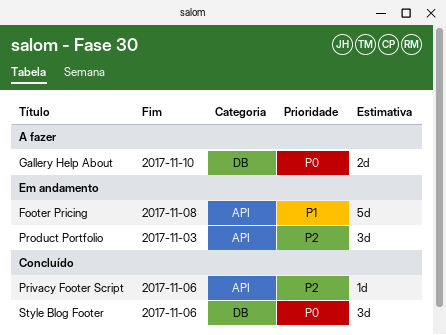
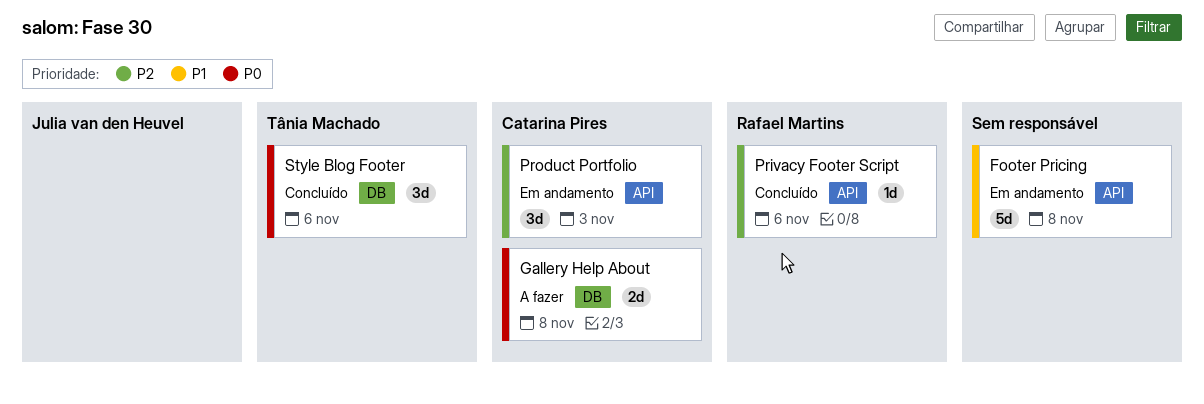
Gallery Help About, due: Nov 10 -> Nov 8

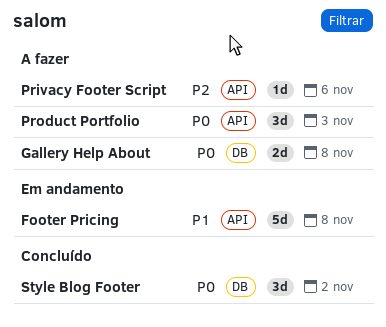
Privacy Footer Script, status: Concluído -> A fazer
Product Portfolio, status: Em andamento -> A fazer
Product Portfolio, priority: P2 -> P0
Style Blog Footer, due: Nov 6 -> Nov 2

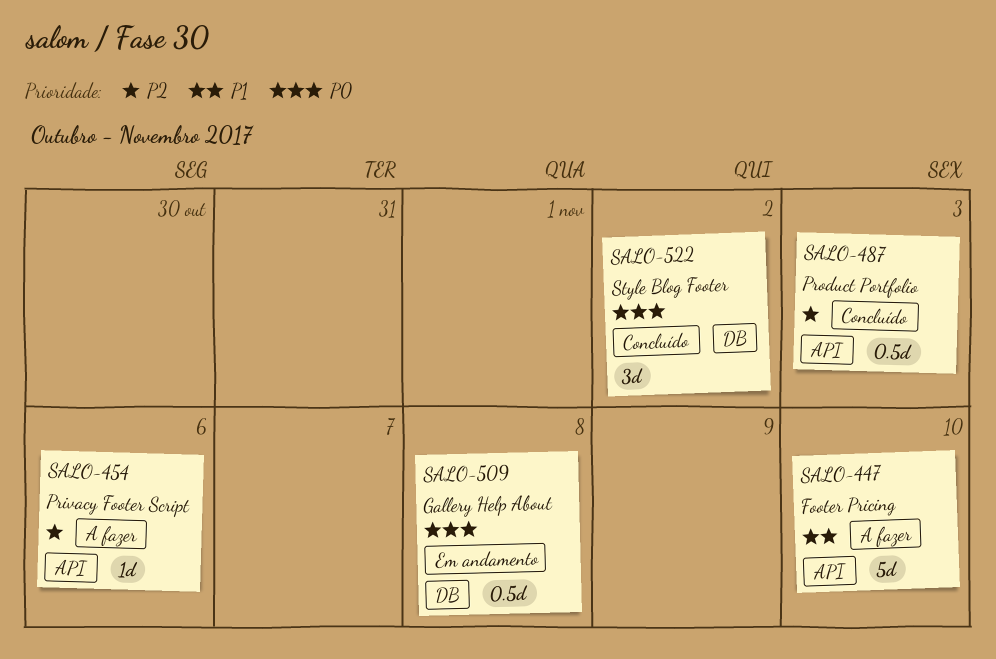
Footer Pricing, status: Em andamento -> A fazer
Footer Pricing, due: Nov 8 -> Nov 10
Gallery Help About, status: A fazer -> Em andamento
Gallery Help About, estimate: 2d -> 0.5d
Product Portfolio, status: A fazer -> Concluído
Product Portfolio, priority: P0 -> P2
Product Portfolio, estimate: 3d -> 0.5d

